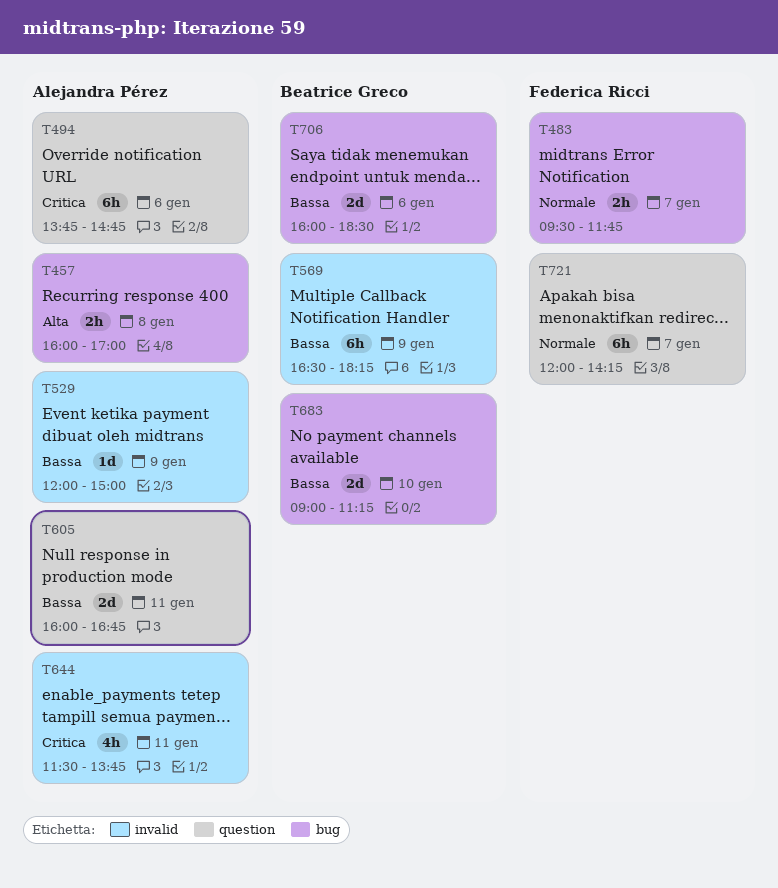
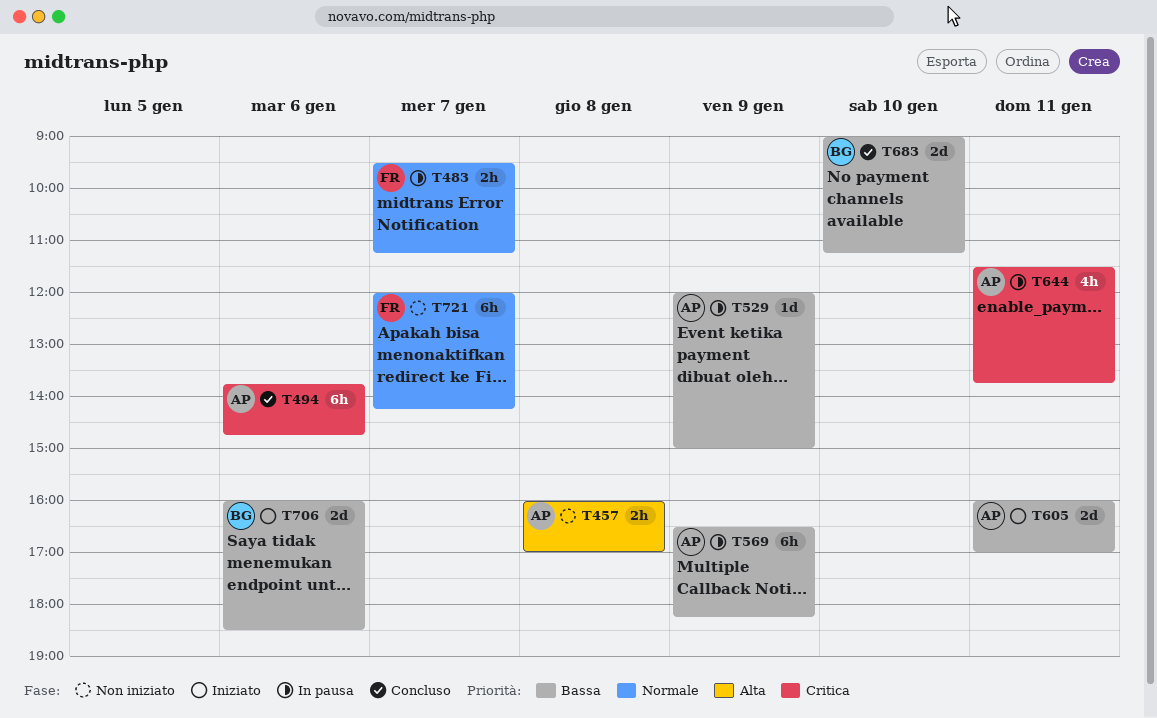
T483, ends: 11:45 -> 11:15
T569, owner: Beatrice Greco -> Alejandra Pérez
T605, ends: 16:45 -> 17:00

